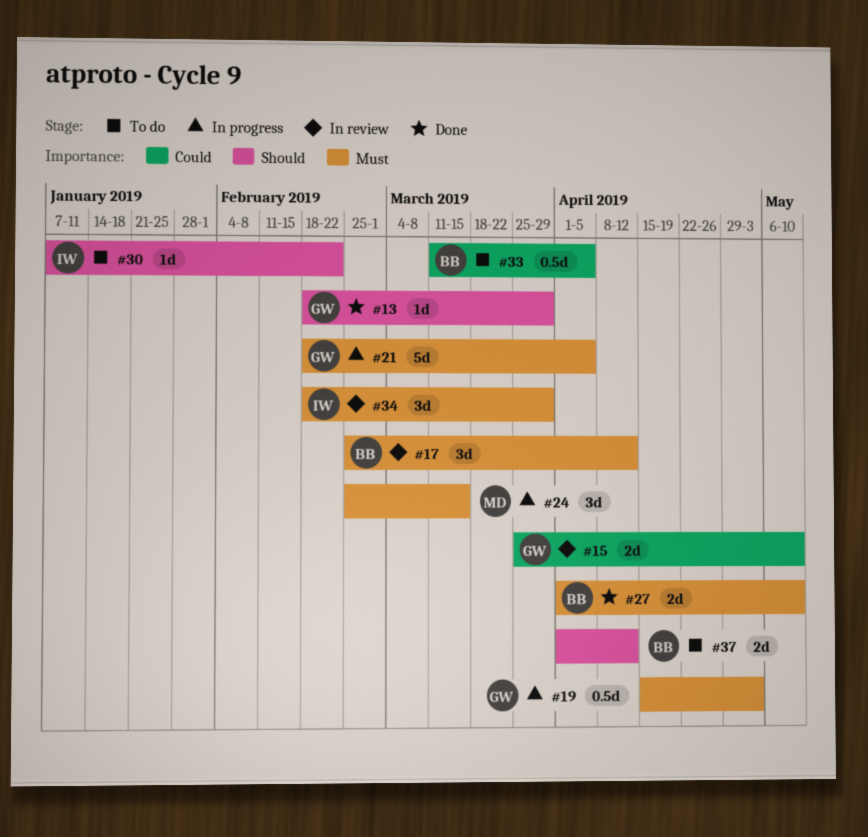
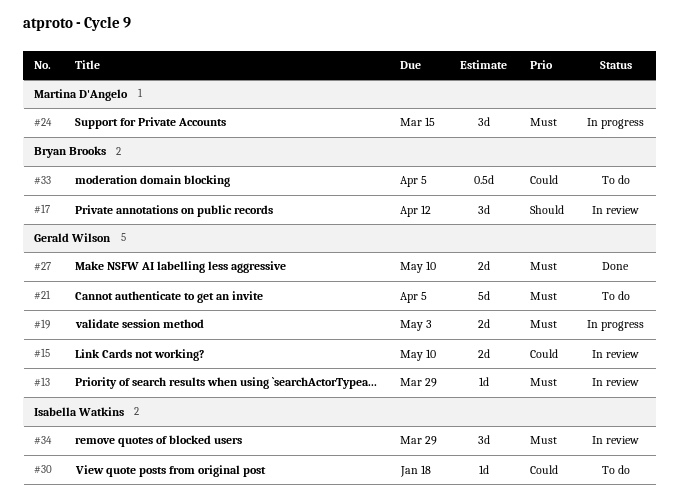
#13, status: Done -> In review
#13, priority: Should -> Must
#17, priority: Must -> Should
#19, estimate: 0.5d -> 2d
#21, status: In progress -> To do
#27, owner: Bryan Brooks -> Gerald Wilson
#30, priority: Should -> Could
#30, due: Feb 22 -> Jan 18
#37: present -> none

